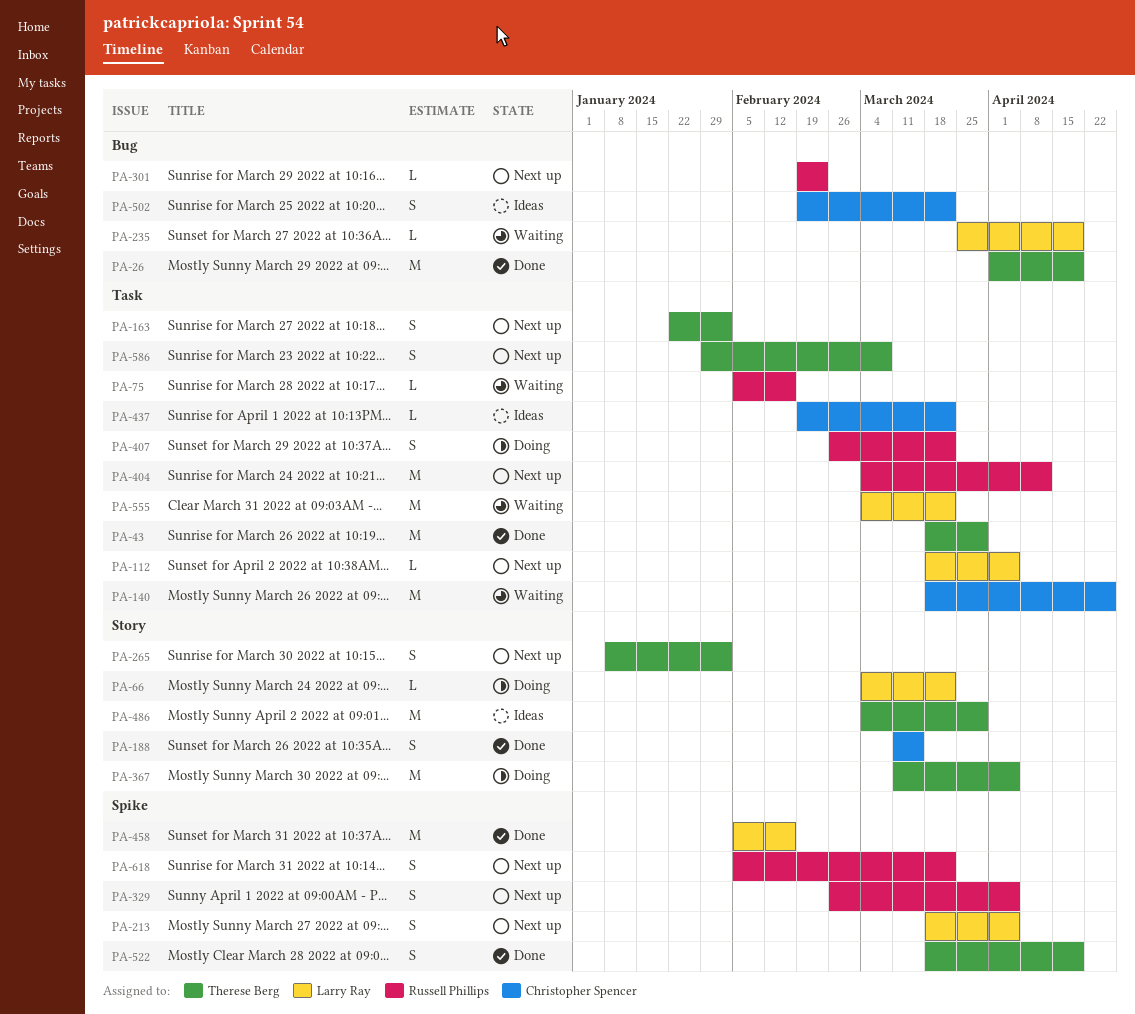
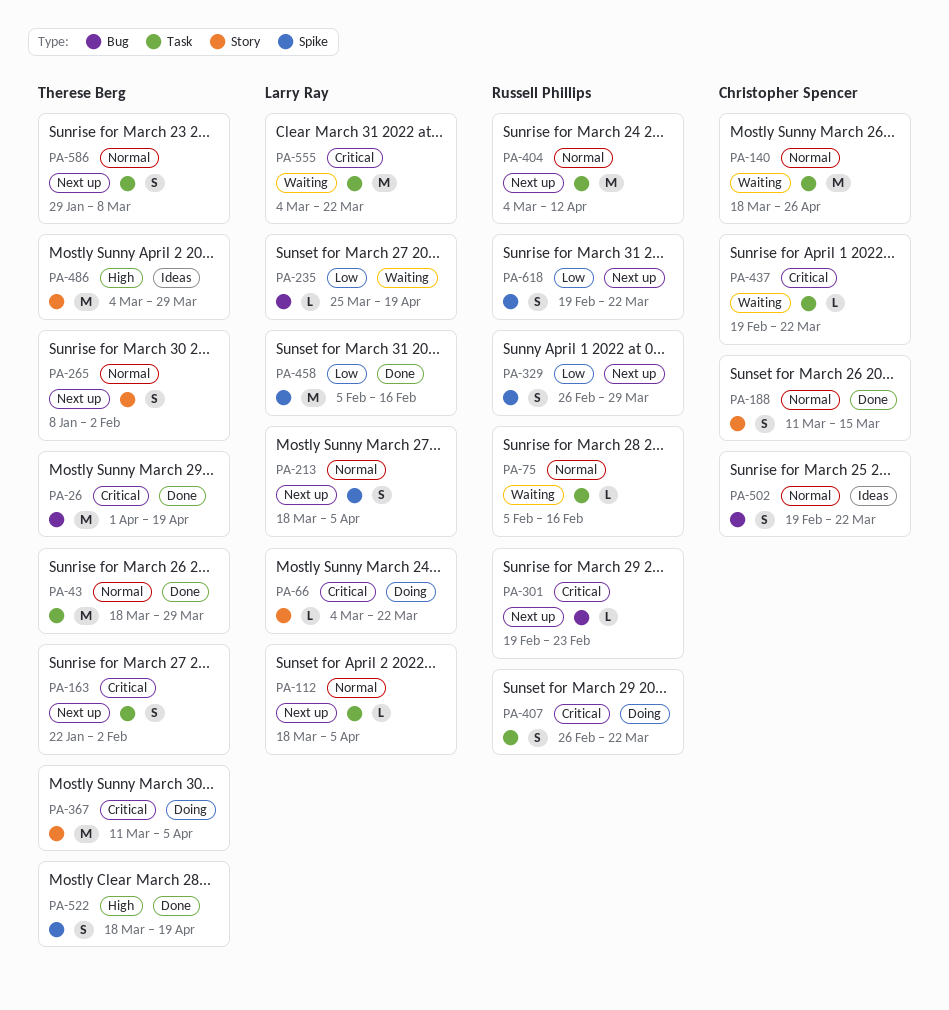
PA-329, due: Apr 5 -> Mar 29
PA-437, status: Ideas -> Waiting
PA-618, start: Feb 5 -> Feb 19

